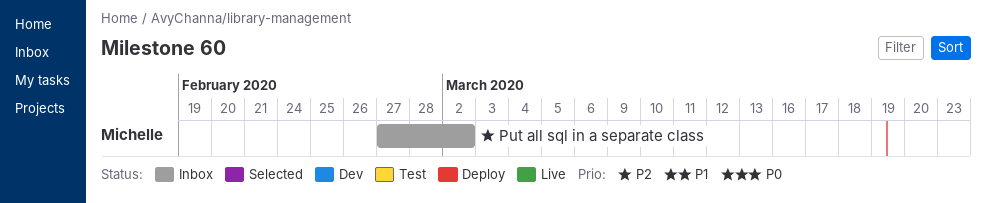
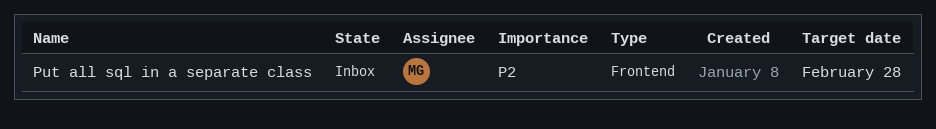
Put all sql in a separate class, due: Mar 2 -> Feb 28

